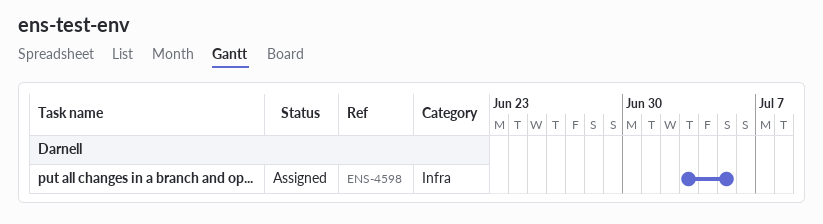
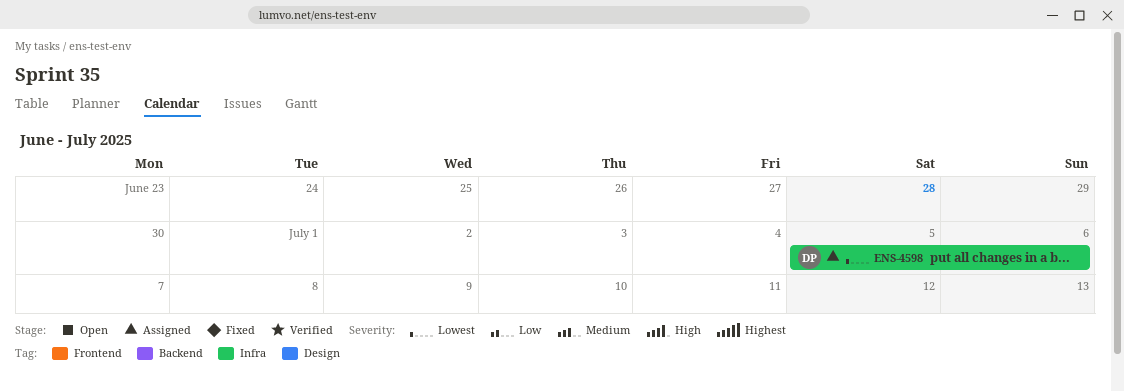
ENS-4598, start: Jul 3 -> Jul 5
ENS-4598, due: Jul 5 -> Jul 6

